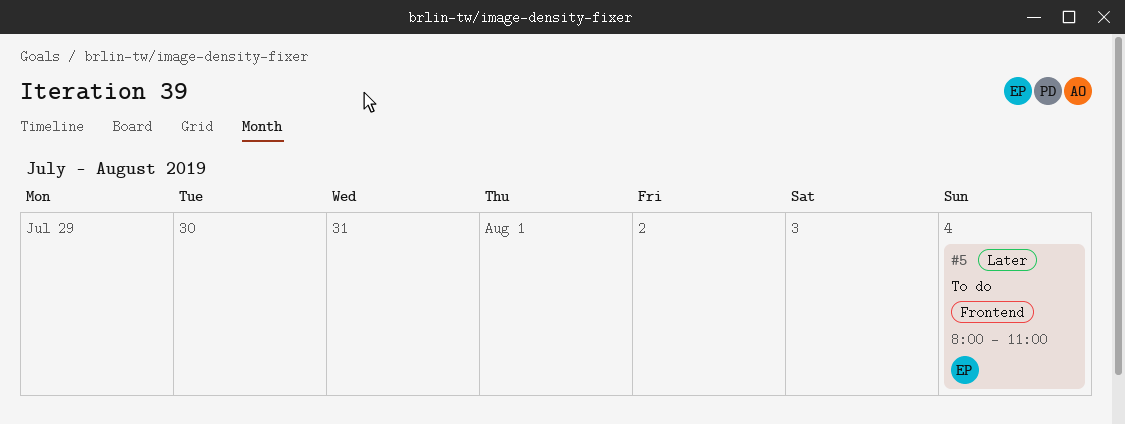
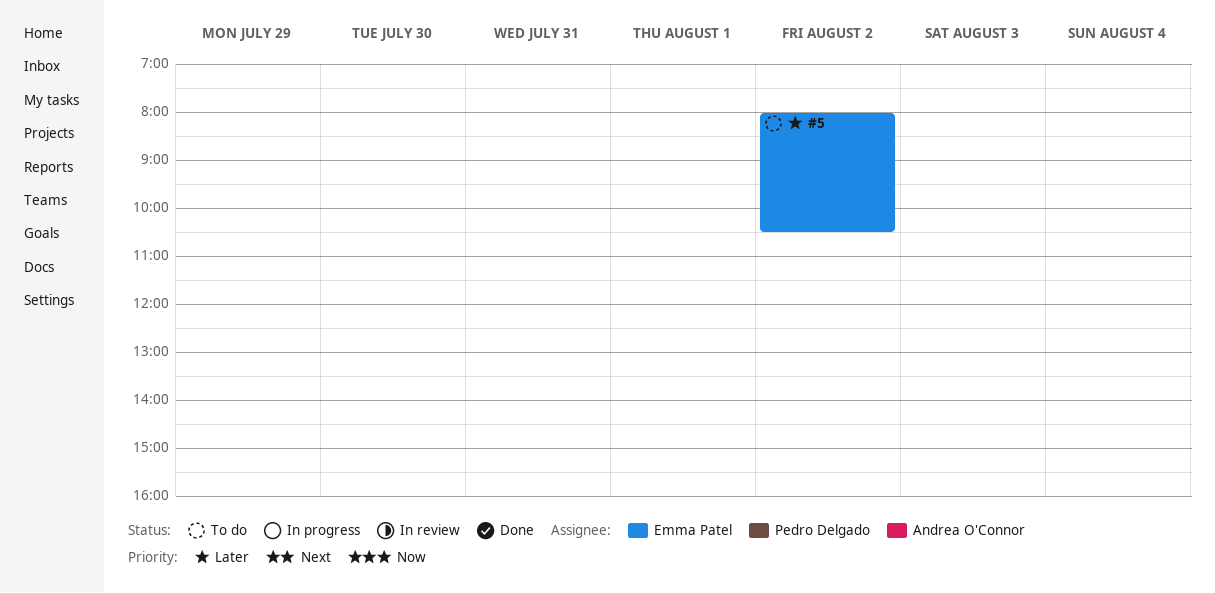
#5, day: Aug 4 -> Aug 2
#5, ends: 11:00 -> 10:30

